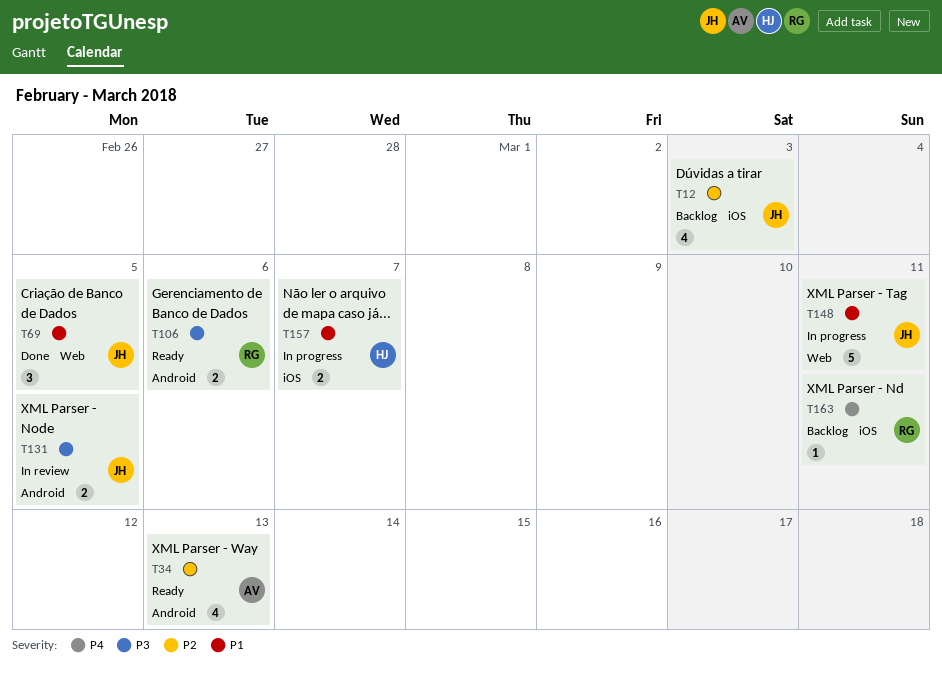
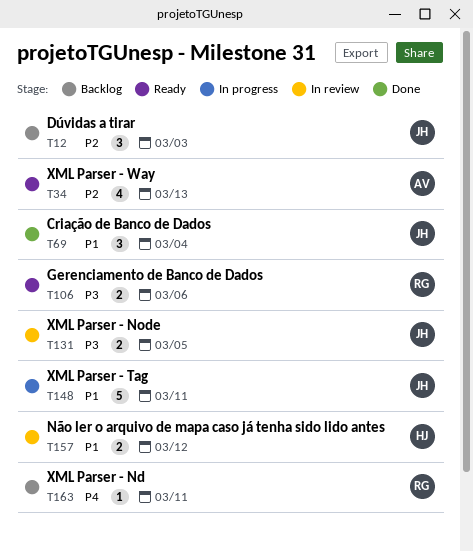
T12, estimate: 4 -> 3
T69, due: Mar 5 -> Mar 4
T157, status: In progress -> In review
T157, due: Mar 7 -> Mar 12

